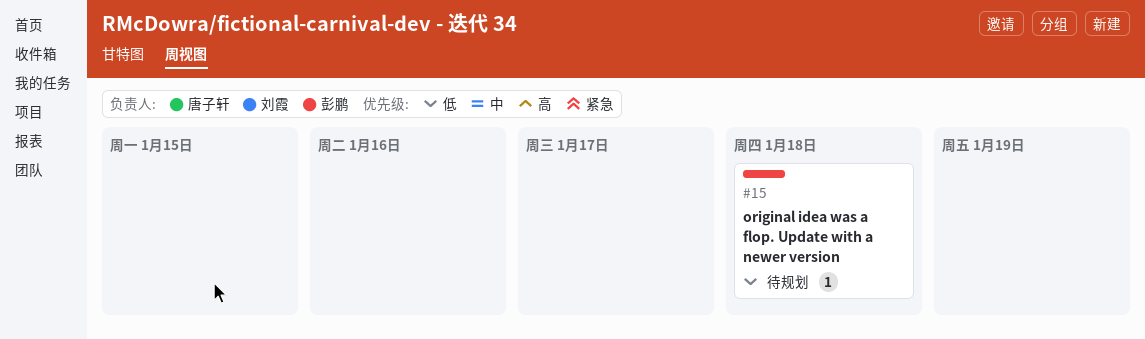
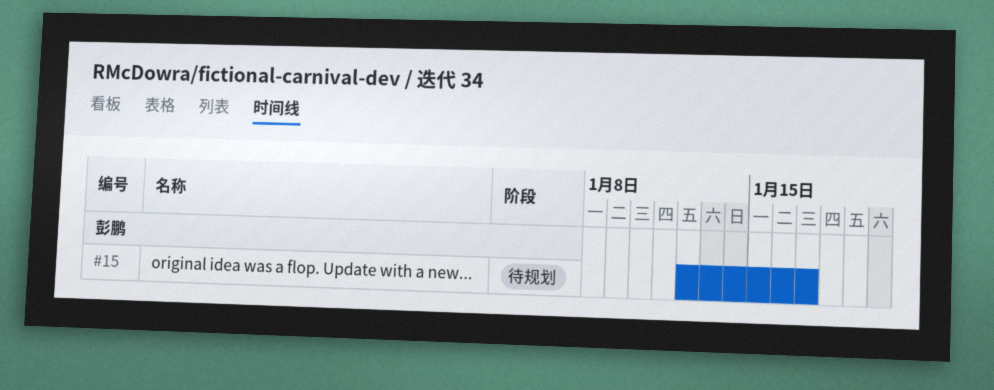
#15, due: Jan 18 -> Jan 17

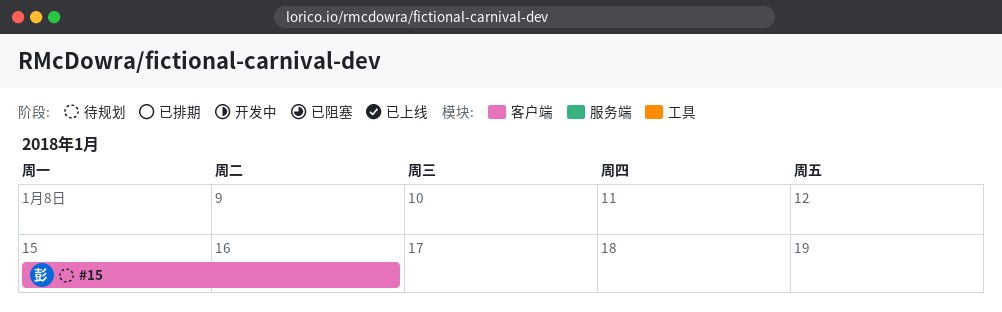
#15, start: Jan 12 -> Jan 15
#15, due: Jan 17 -> Jan 16

